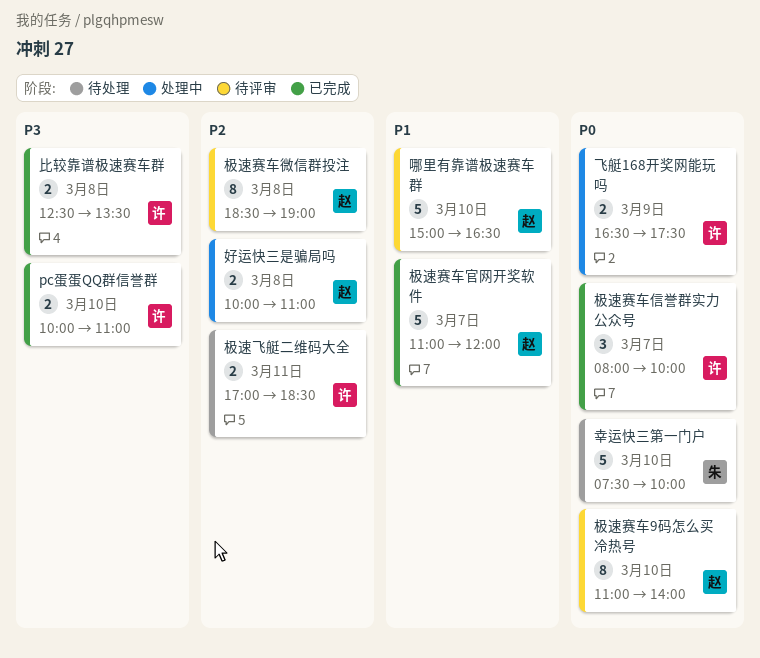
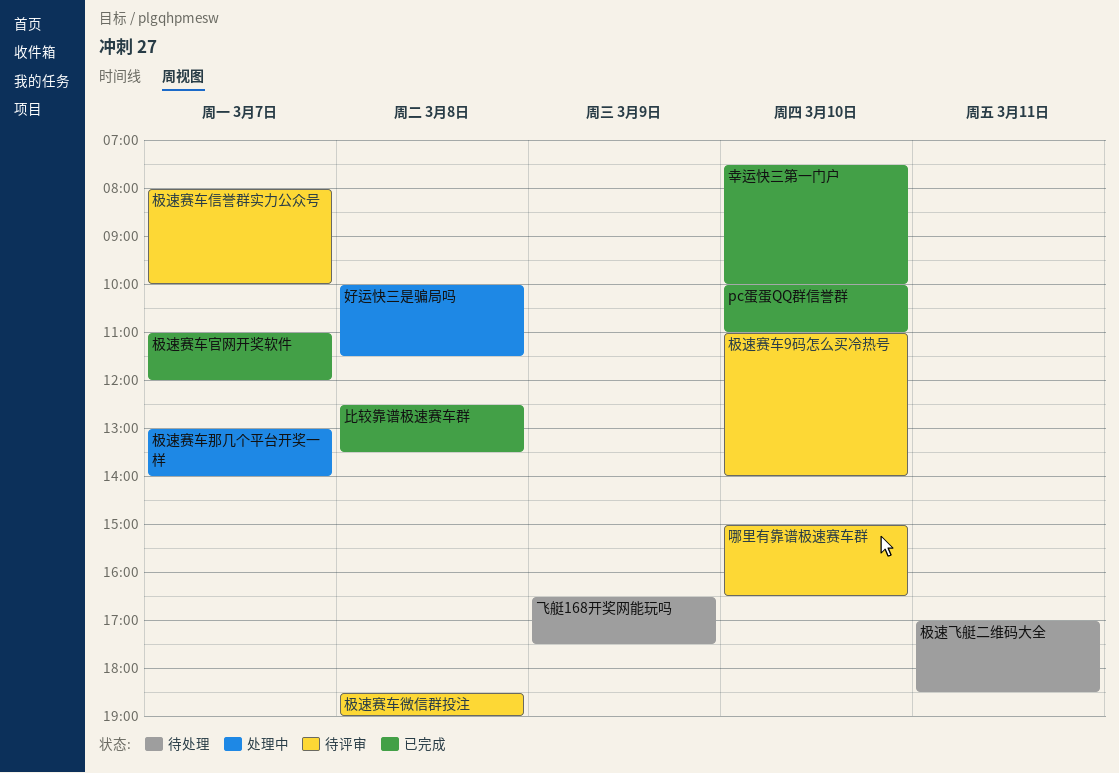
好运快三是骗局吗, ends: 11:00 -> 11:30
幸运快三第一门户, status: 待处理 -> 已完成
极速赛车信誉群实力公众号, status: 已完成 -> 待评审
极速赛车那几个平台开奖一样: none -> present
飞艇168开奖网能玩吗, status: 处理中 -> 待处理

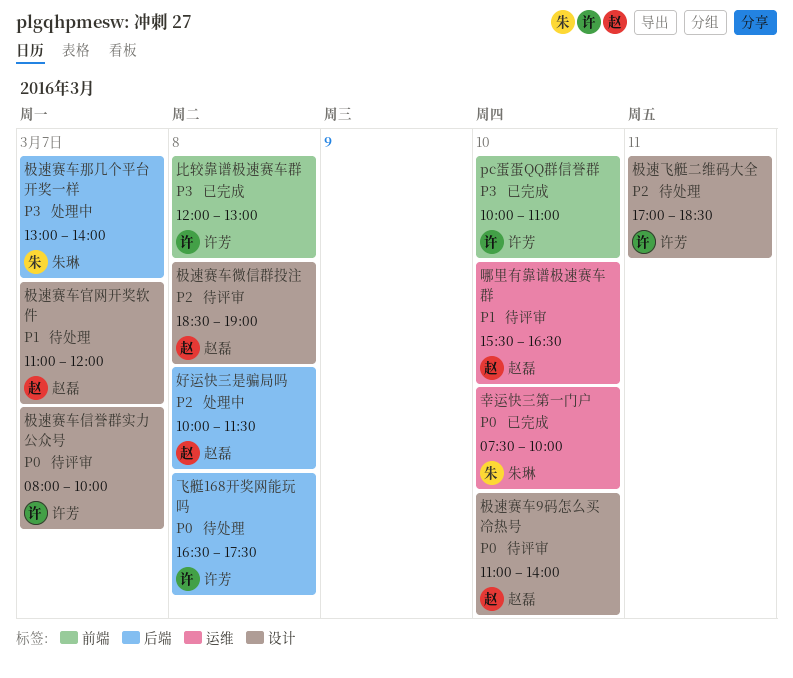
哪里有靠谱极速赛车群, begins: 15:00 -> 15:30
极速赛车官网开奖软件, status: 已完成 -> 待处理
比较靠谱极速赛车群, begins: 12:30 -> 12:00
比较靠谱极速赛车群, ends: 13:30 -> 13:00
飞艇168开奖网能玩吗, day: Mar 9 -> Mar 8

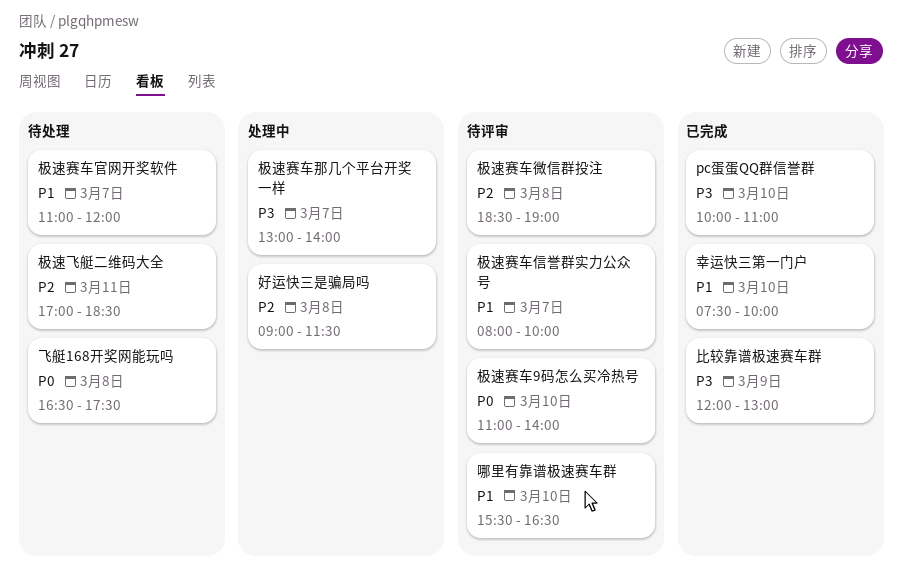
好运快三是骗局吗, begins: 10:00 -> 09:00
幸运快三第一门户, priority: P0 -> P1
极速赛车信誉群实力公众号, priority: P0 -> P1
比较靠谱极速赛车群, day: Mar 8 -> Mar 9

